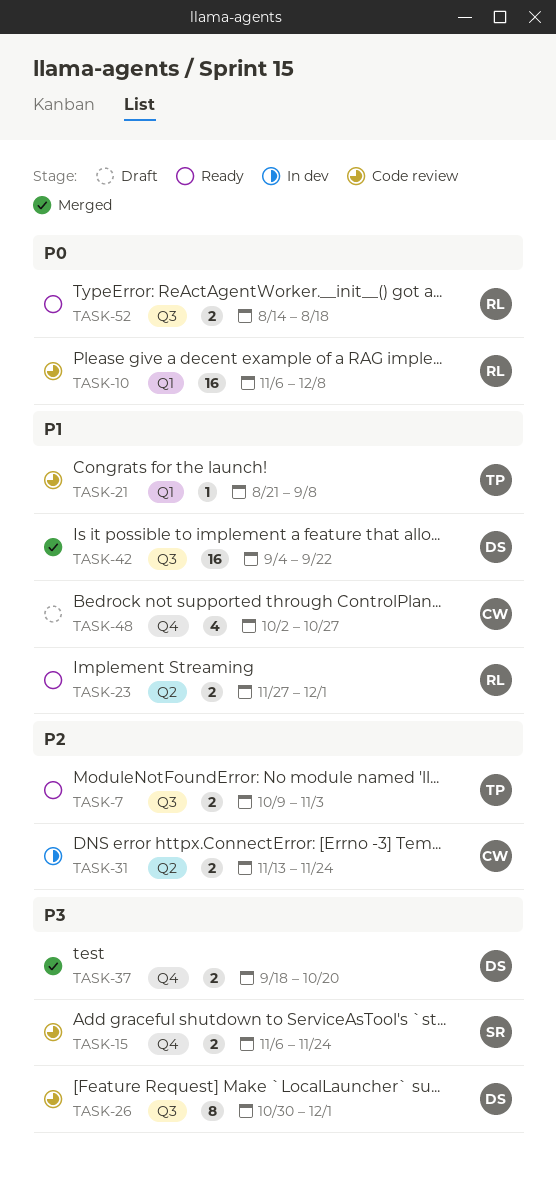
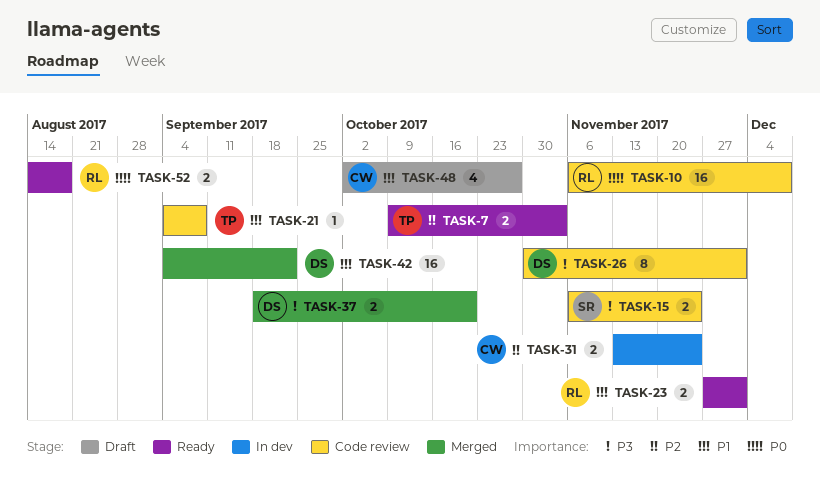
TASK-21, start: Aug 21 -> Sep 4

